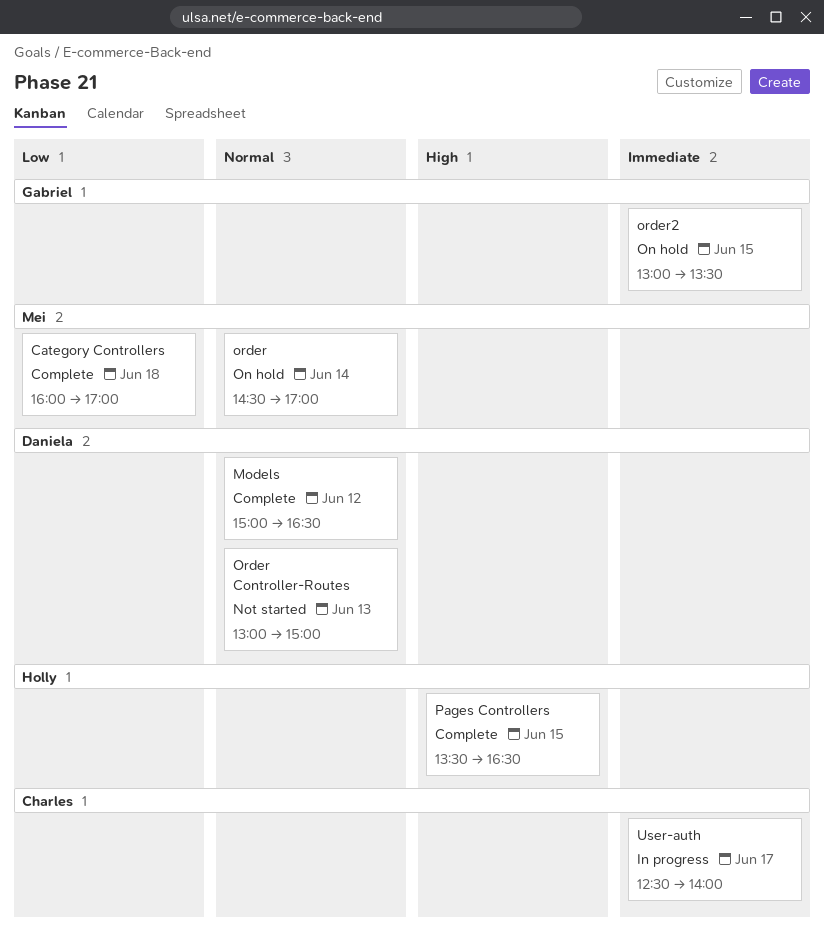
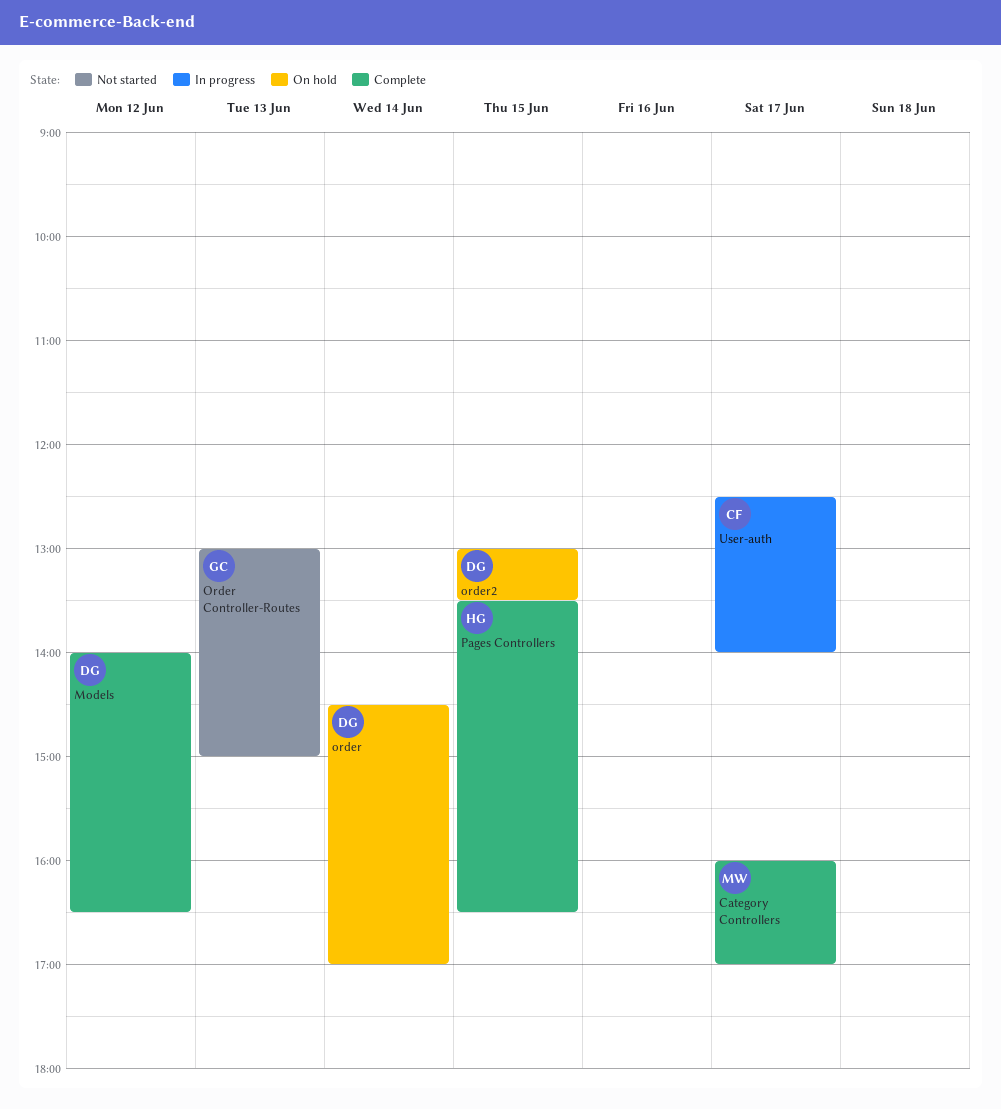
Category Controllers, day: Jun 18 -> Jun 17
Models, begins: 15:00 -> 14:00
order, owner: Mei -> Daniela
Order Controller-Routes, owner: Daniela -> Gabriel
order2, owner: Gabriel -> Daniela

